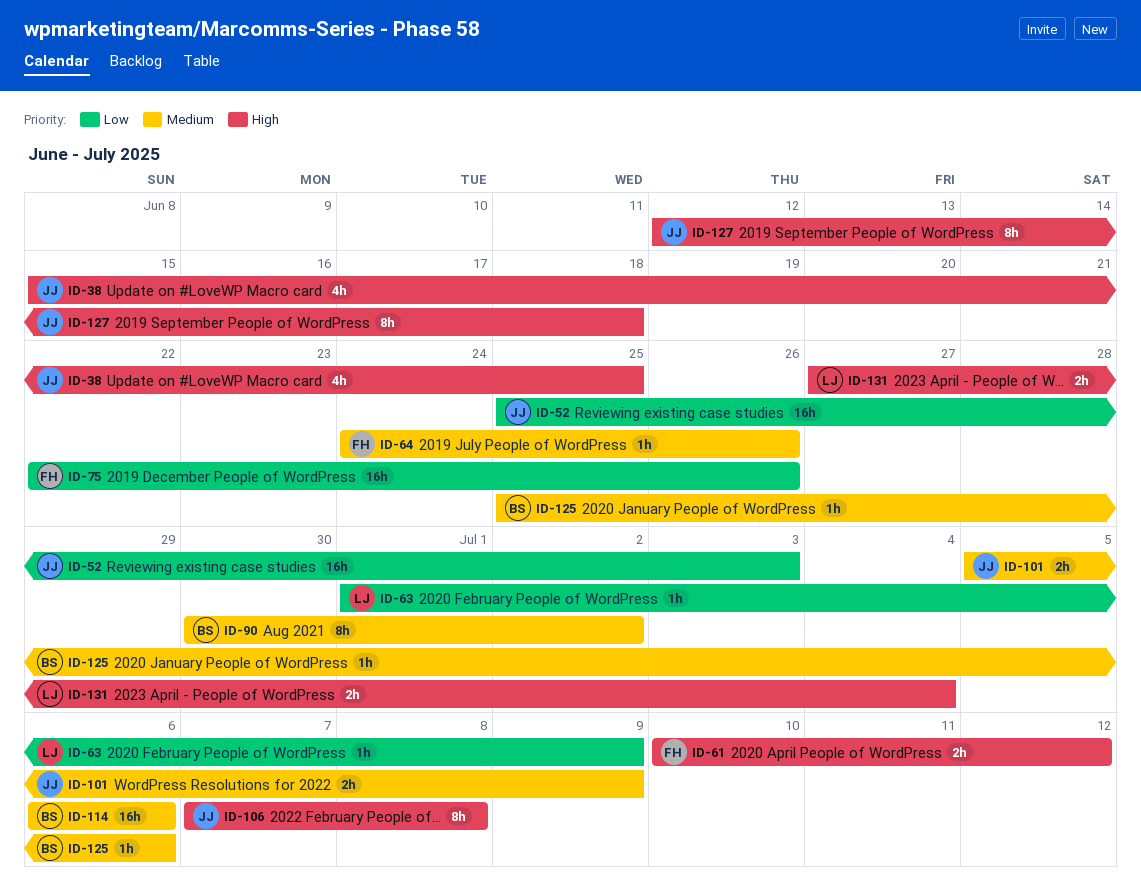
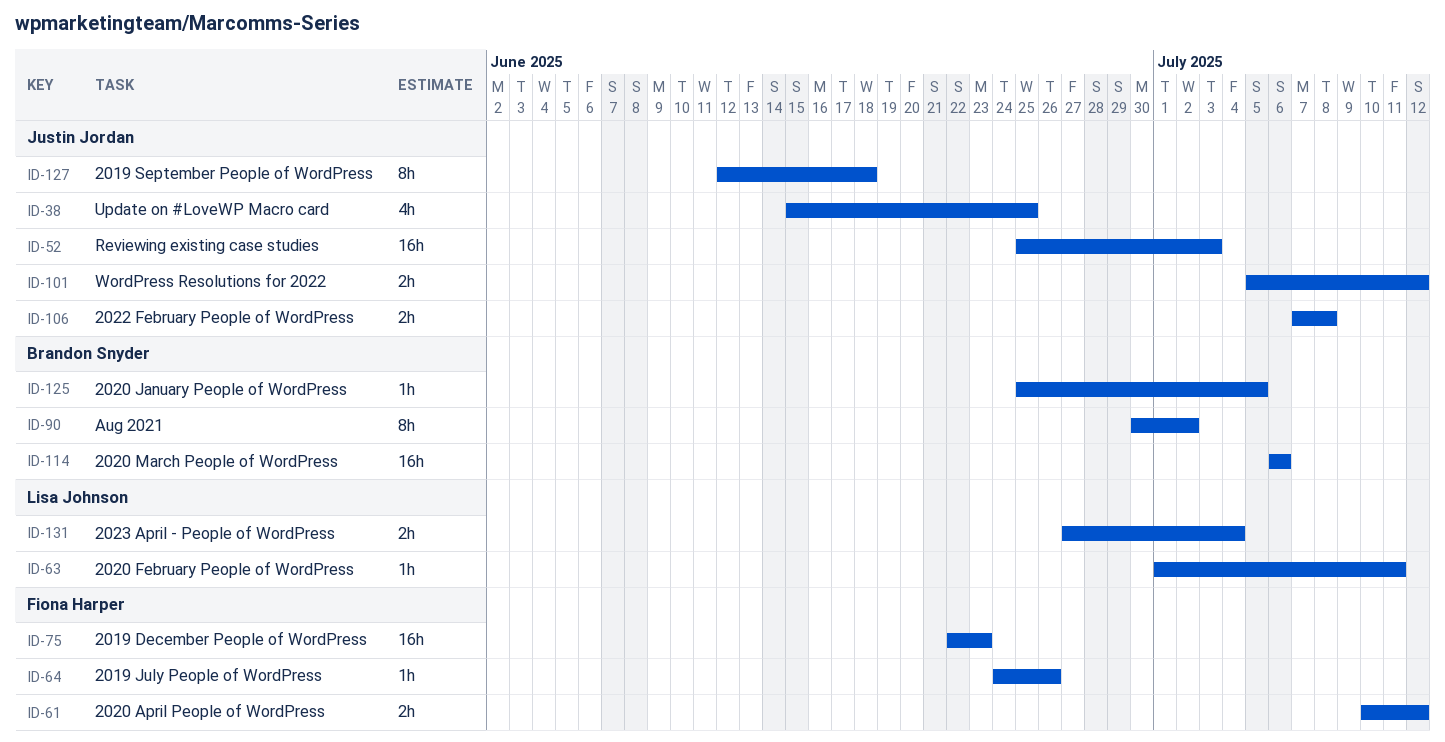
ID-63, due: Jul 9 -> Jul 11
ID-75, due: Jun 26 -> Jun 23
ID-101, due: Jul 9 -> Jul 12
ID-106, estimate: 8h -> 2h
ID-125, due: Jul 6 -> Jul 5

